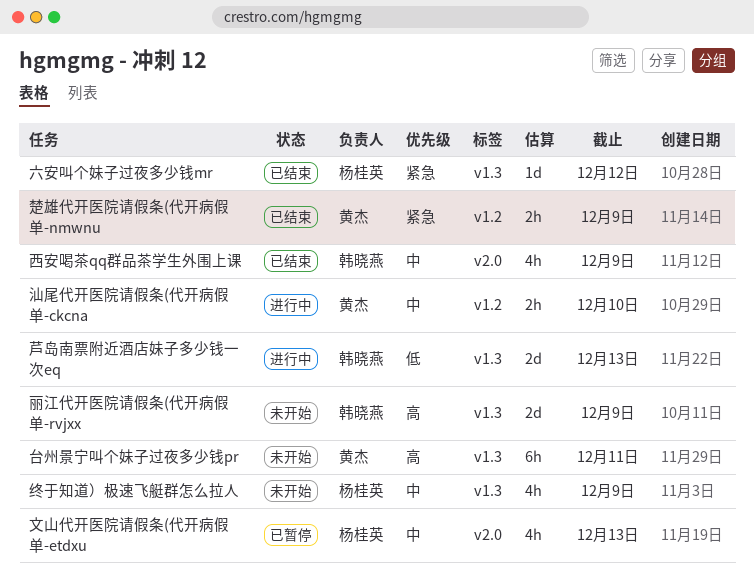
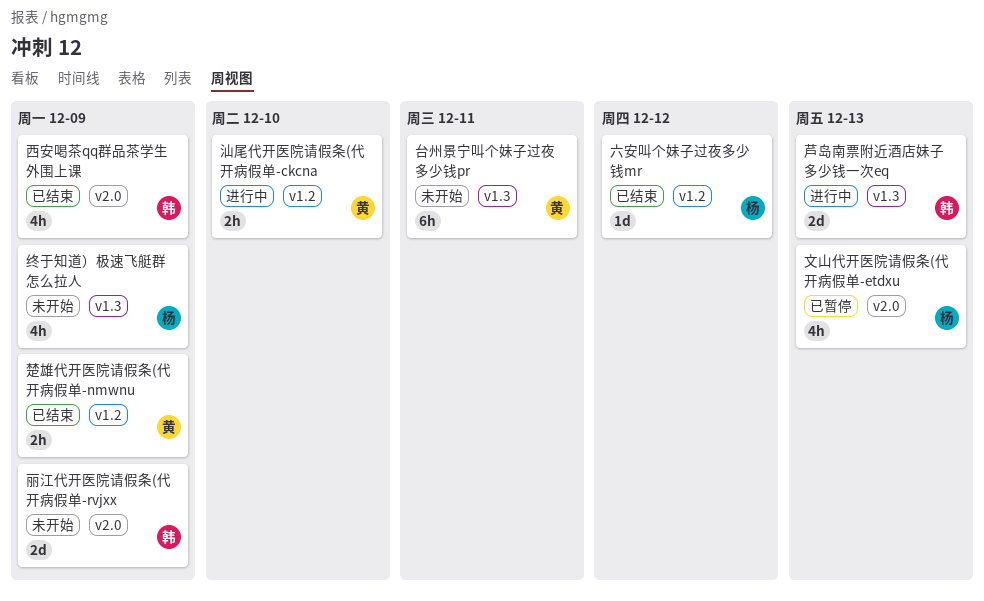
丽江代开医院请假条(代开病假单-rvjxx, label: v1.3 -> v2.0
六安叫个妹子过夜多少钱mr, label: v1.3 -> v1.2

